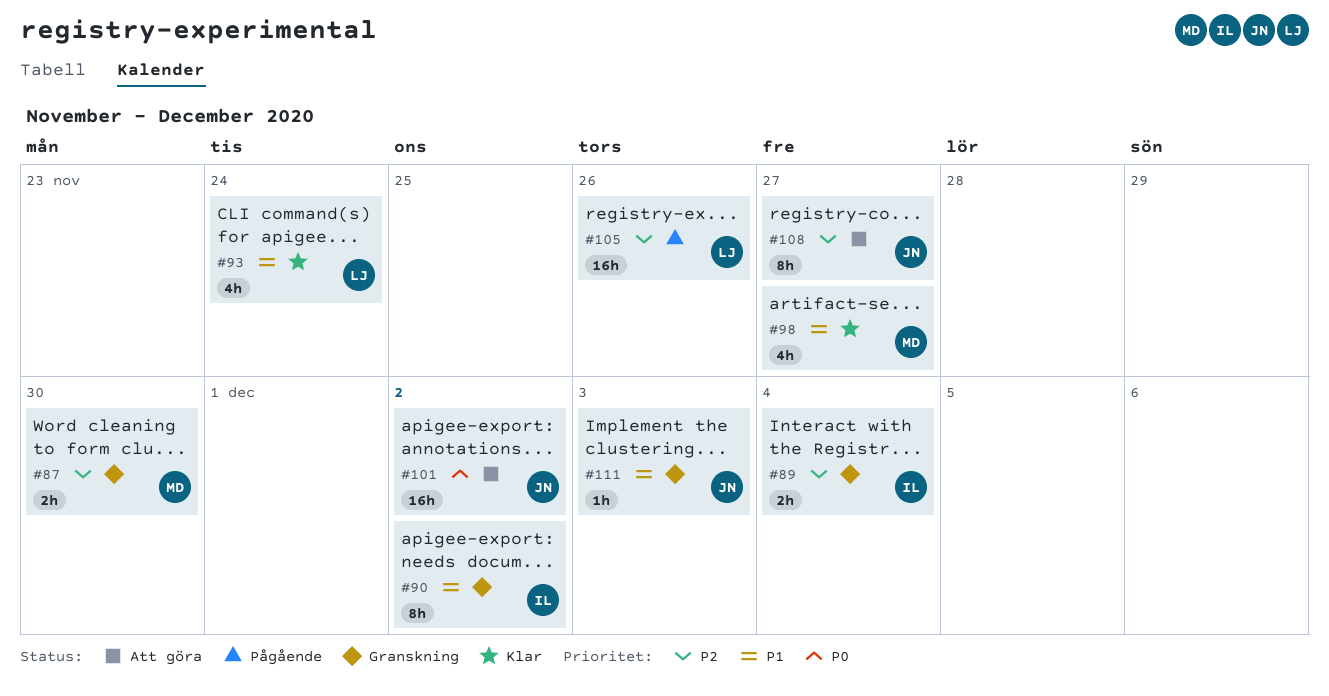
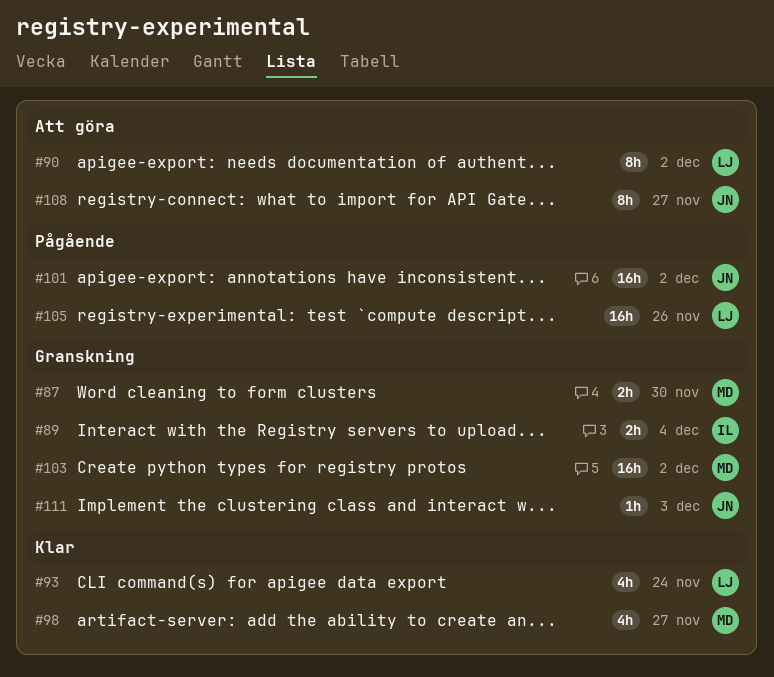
#90, status: Granskning -> Att göra
#90, owner: IL -> LJ
#101, status: Att göra -> Pågående
#103: none -> present

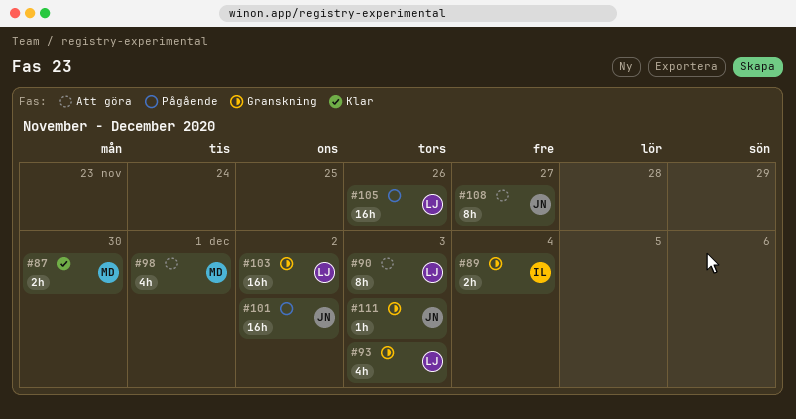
#87, status: Granskning -> Klar
#90, due: Dec 2 -> Dec 3
#93, status: Klar -> Granskning
#93, due: Nov 24 -> Dec 3
#98, status: Klar -> Att göra
#98, due: Nov 27 -> Dec 1
#103, owner: MD -> LJ

